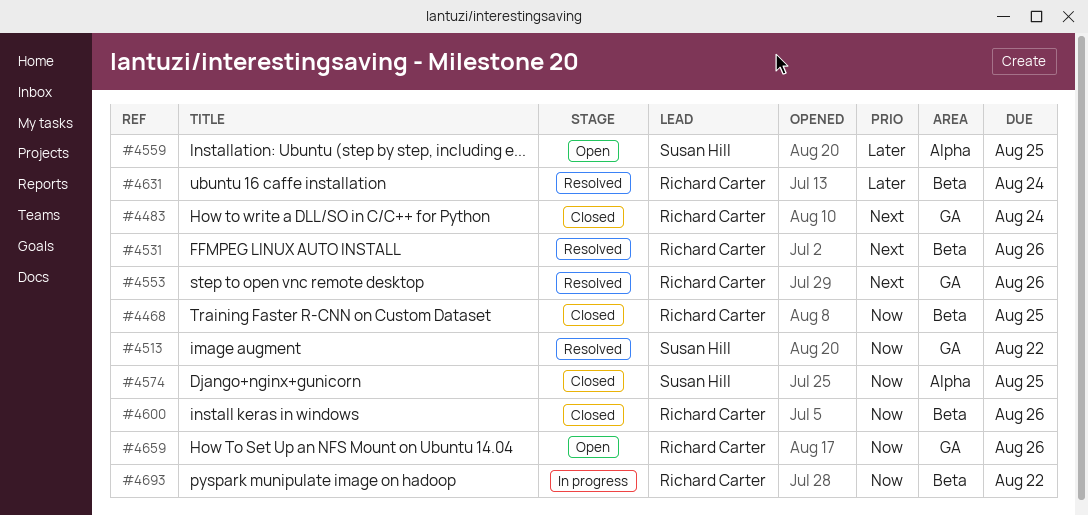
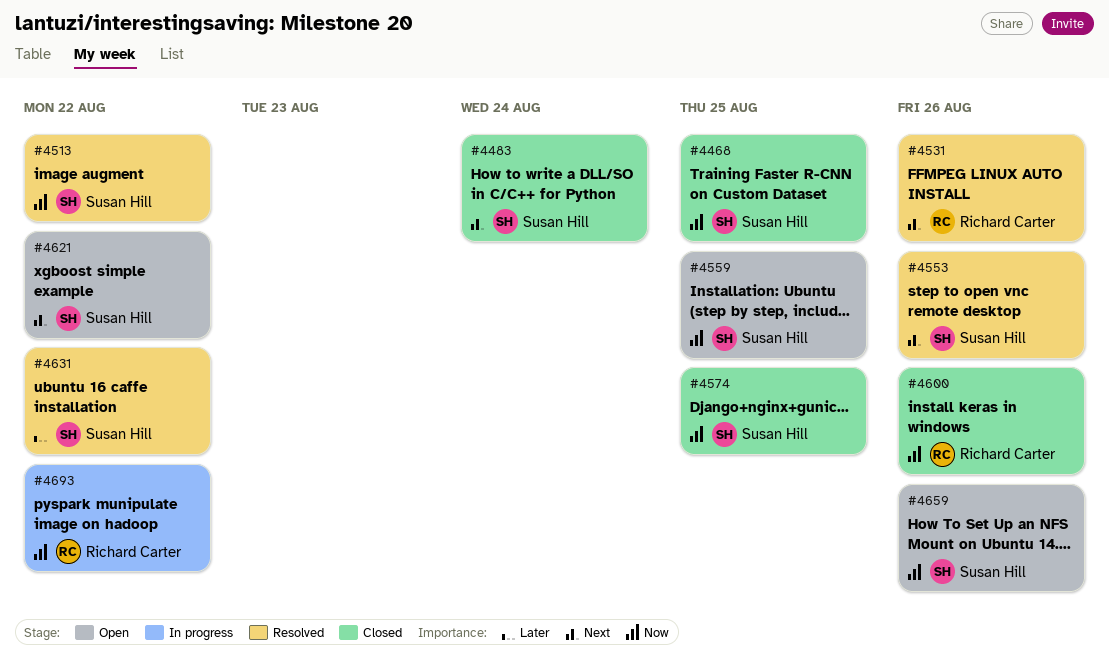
#4468, owner: Richard Carter -> Susan Hill
#4483, owner: Richard Carter -> Susan Hill
#4553, owner: Richard Carter -> Susan Hill
#4559, priority: Later -> Now
#4621: none -> present
#4631, owner: Richard Carter -> Susan Hill
#4631, due: Aug 24 -> Aug 22
#4659, owner: Richard Carter -> Susan Hill

